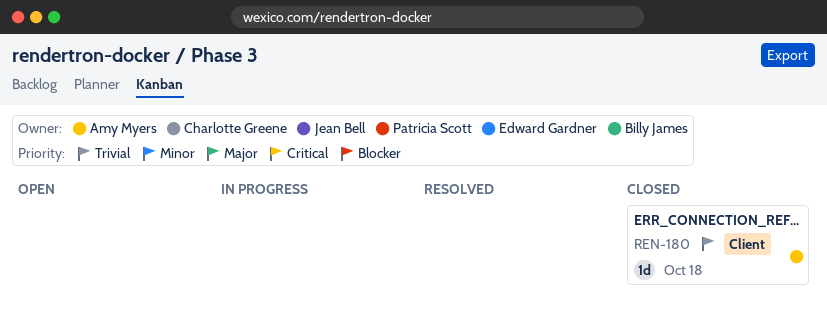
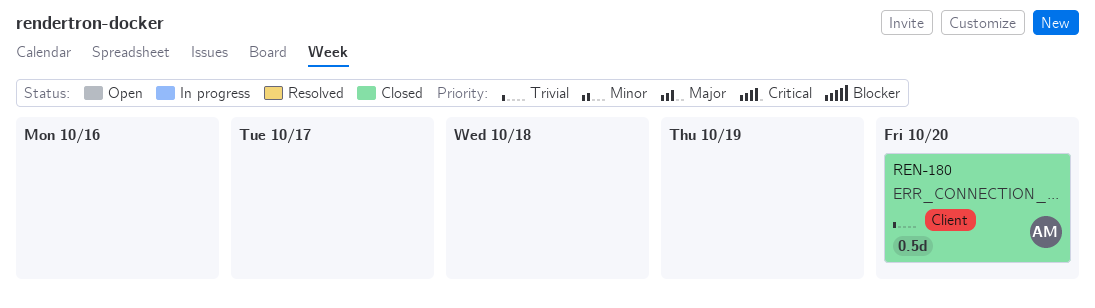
REN-180, estimate: 1d -> 0.5d
REN-180, due: Oct 18 -> Oct 20

